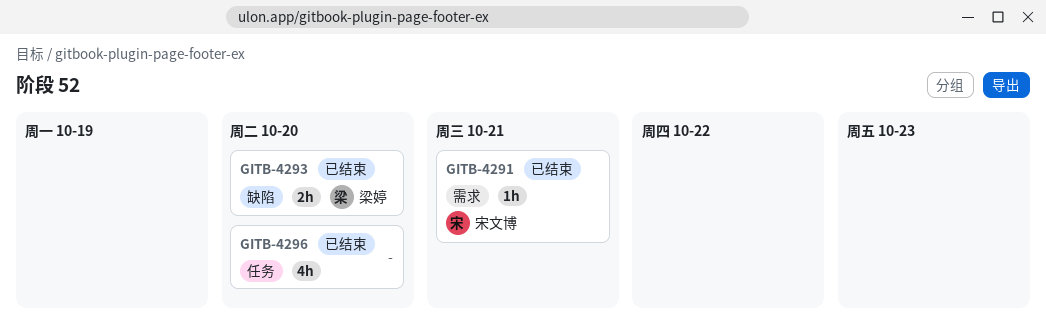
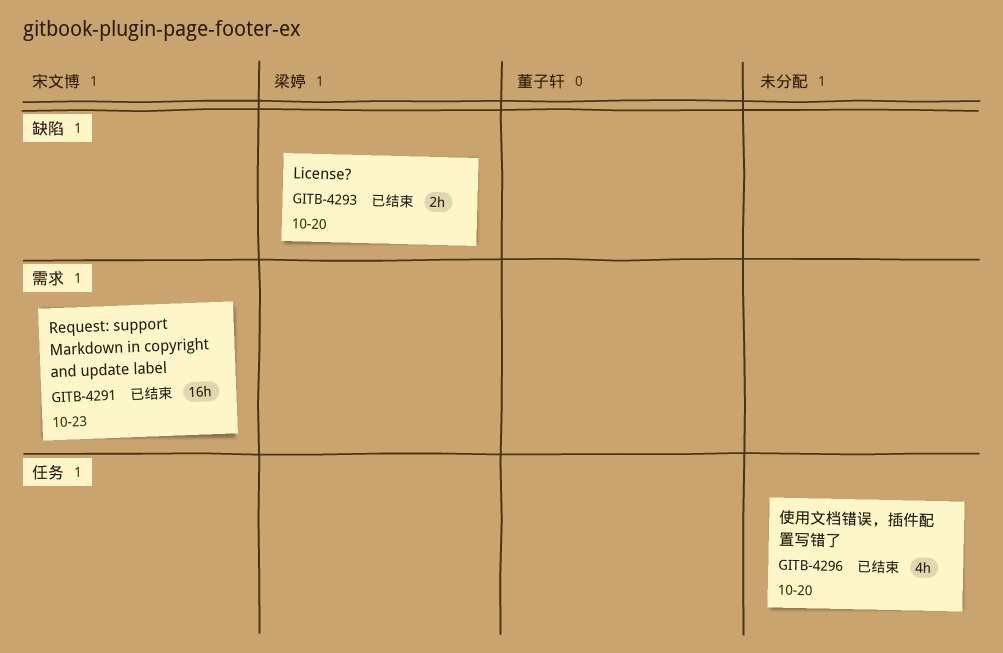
GITB-4291, estimate: 1h -> 16h
GITB-4291, due: Oct 21 -> Oct 23

